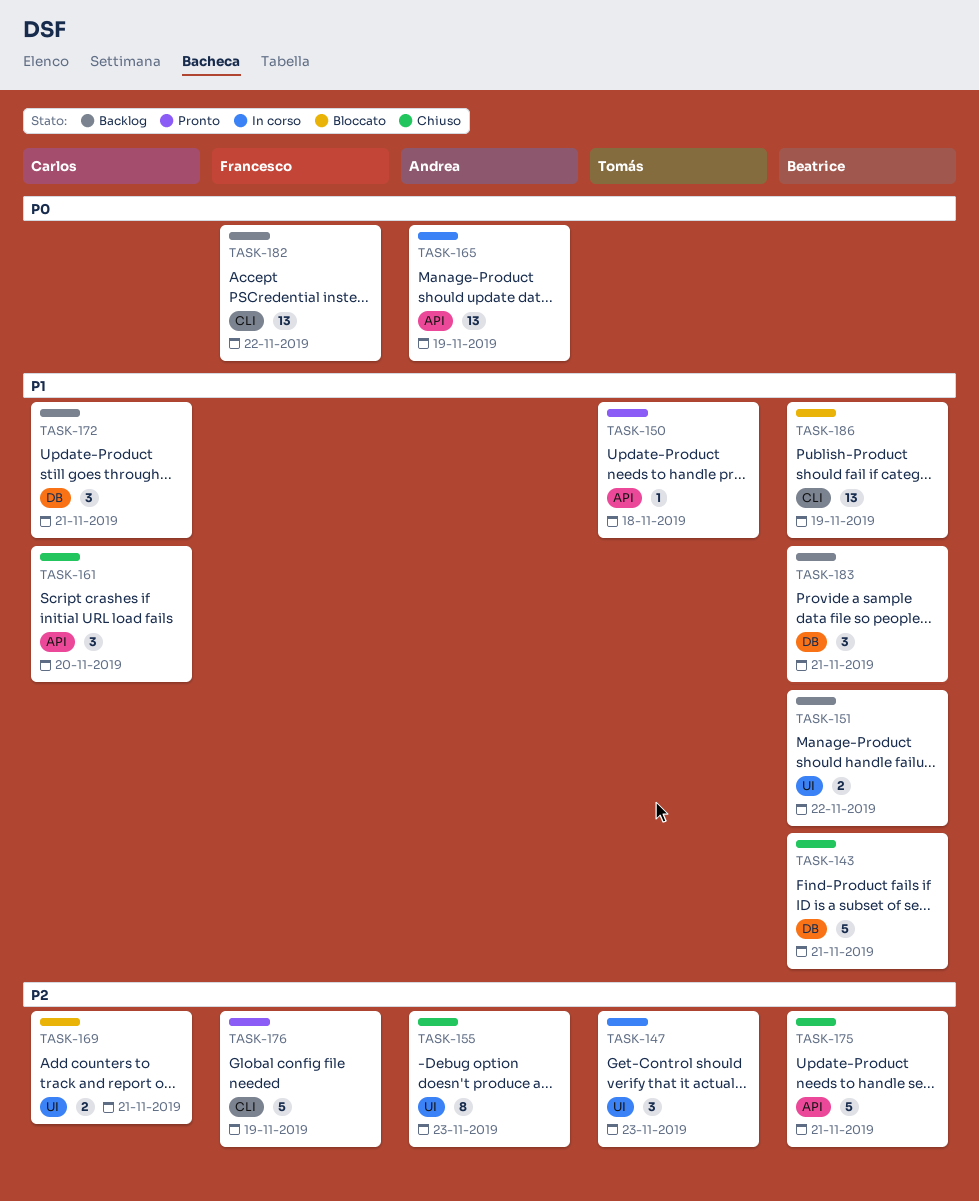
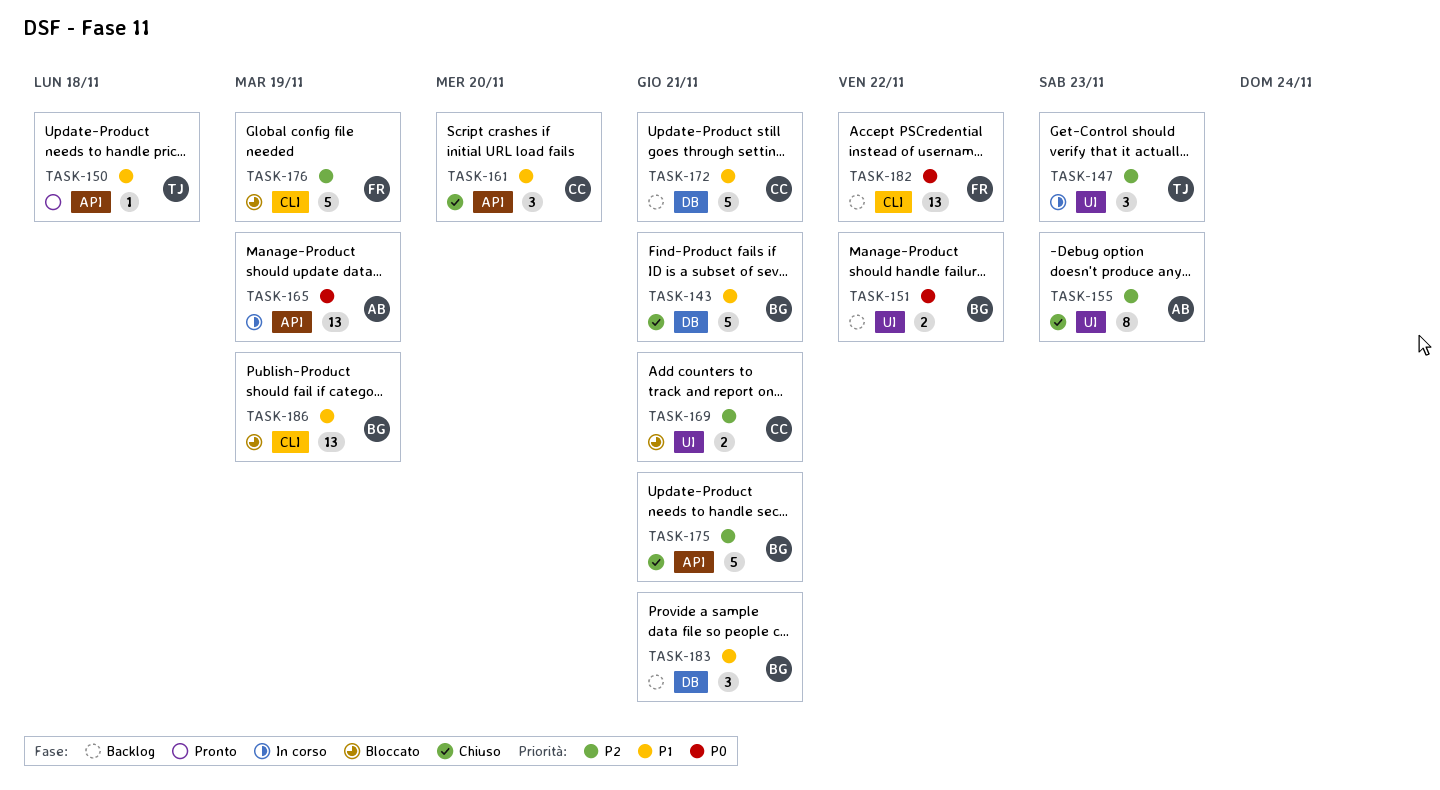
TASK-151, priority: P1 -> P0
TASK-172, estimate: 3 -> 5
TASK-176, status: Pronto -> Bloccato

